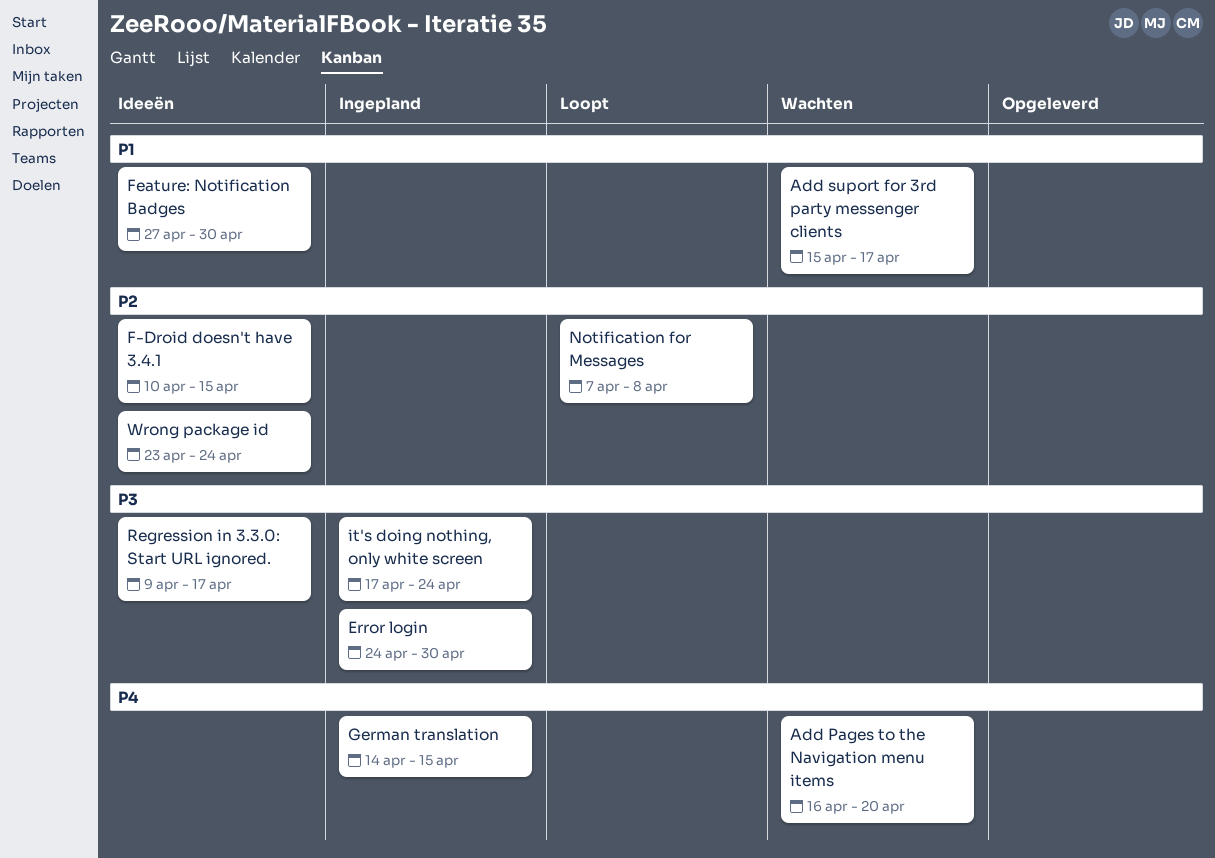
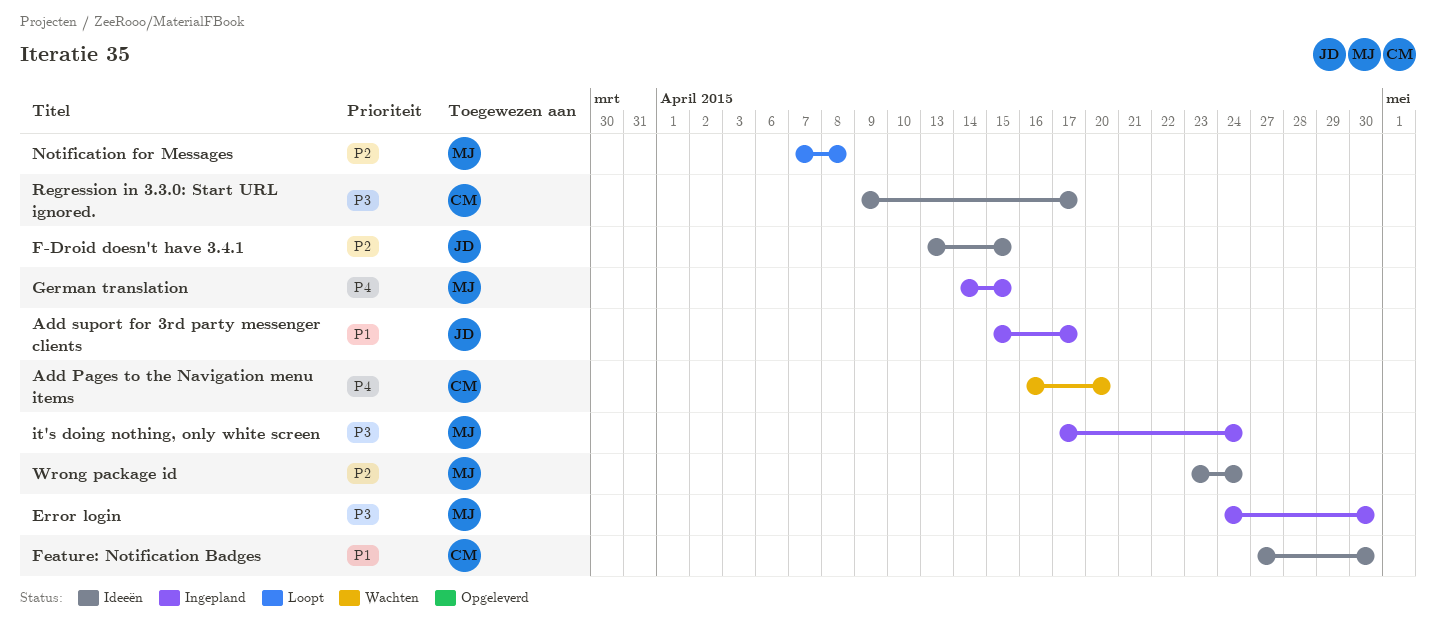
Add suport for 3rd party messenger clients, status: Wachten -> Ingepland
F-Droid doesn't have 3.4.1, start: Apr 10 -> Apr 13

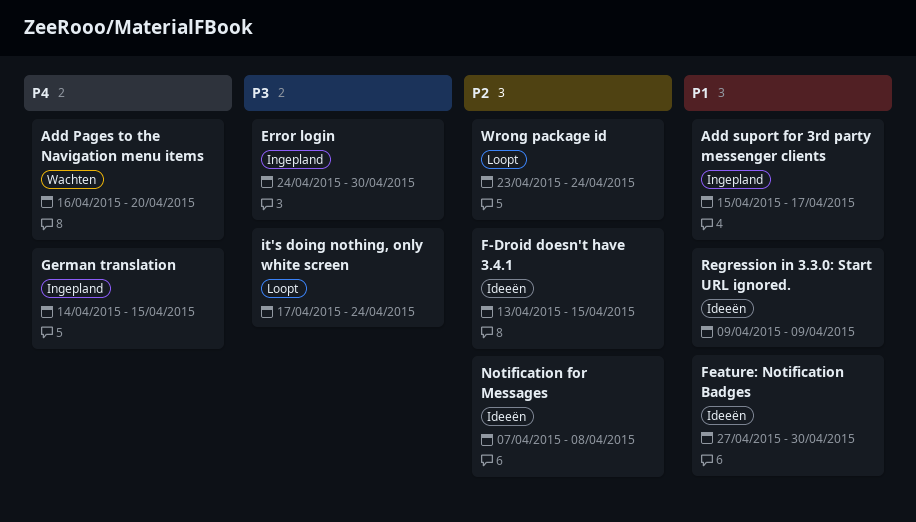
it's doing nothing, only white screen, status: Ingepland -> Loopt
Notification for Messages, status: Loopt -> Ideeën
Regression in 3.3.0: Start URL ignored., priority: P3 -> P1
Regression in 3.3.0: Start URL ignored., due: Apr 17 -> Apr 9
Wrong package id, status: Ideeën -> Loopt

